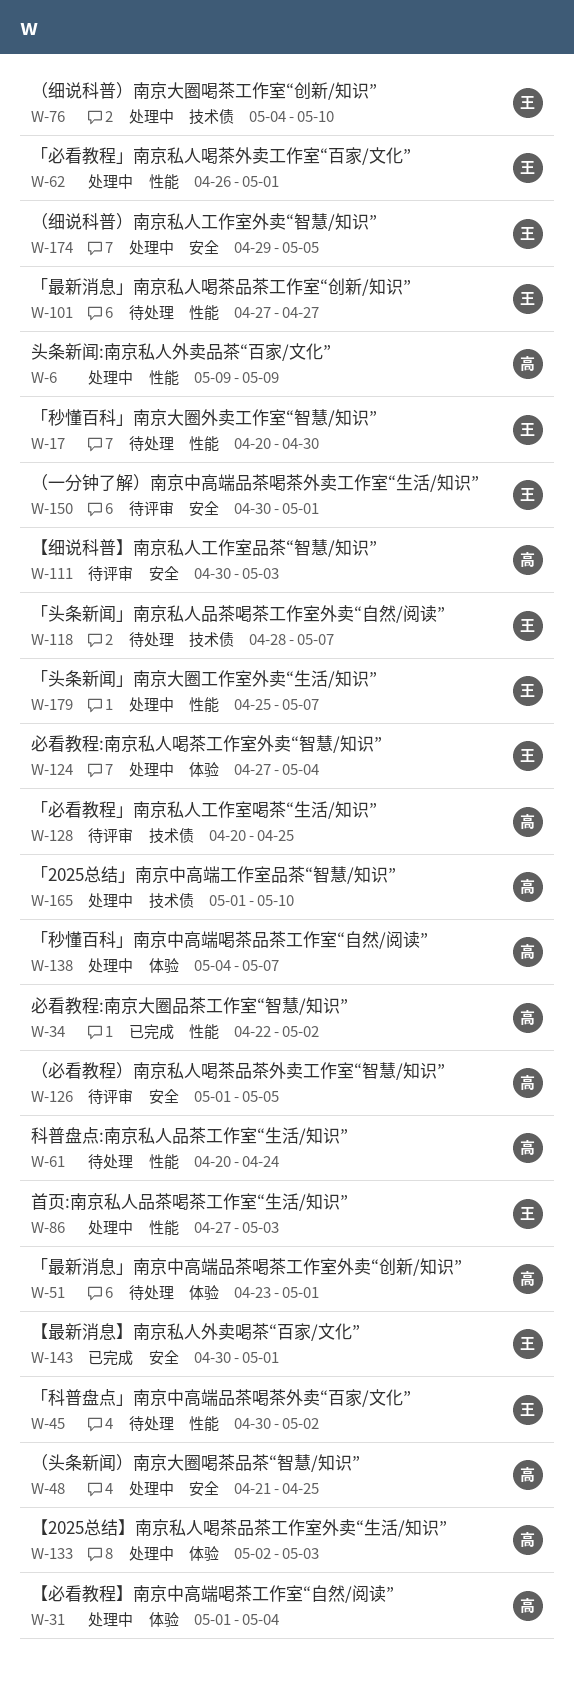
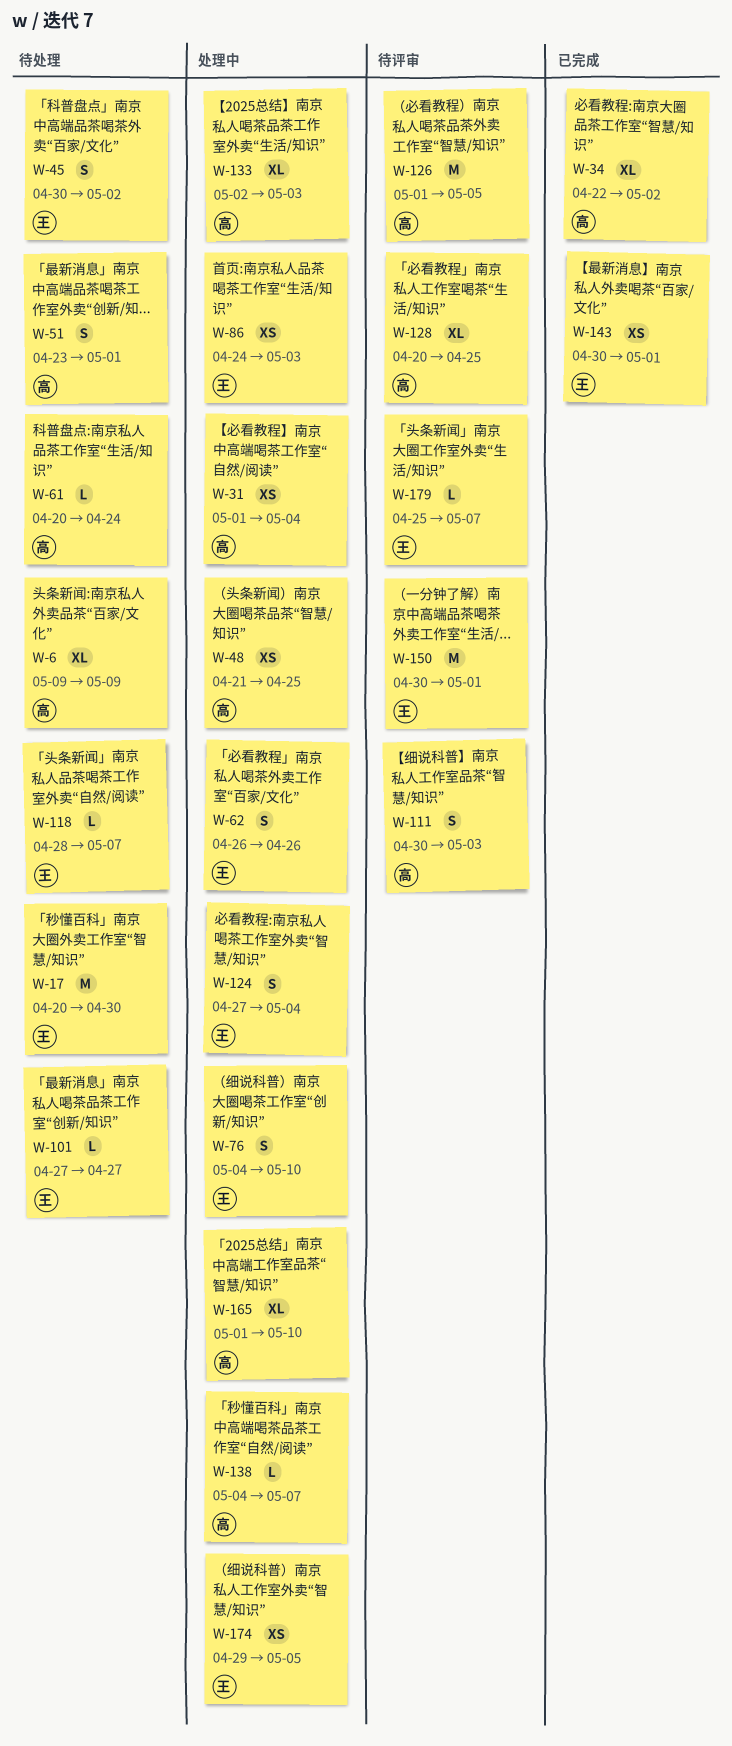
W-6, status: 处理中 -> 待处理
W-62, due: May 1 -> Apr 26
W-86, start: Apr 27 -> Apr 24
W-179, status: 处理中 -> 待评审

